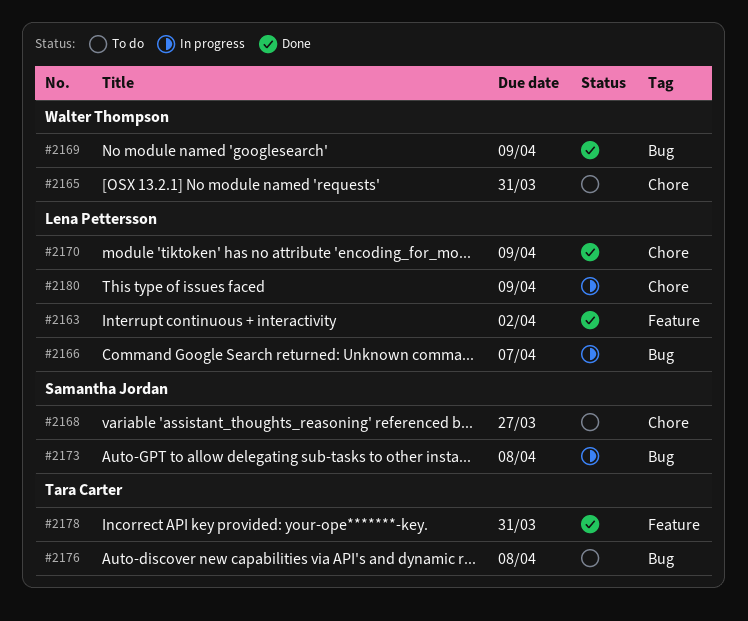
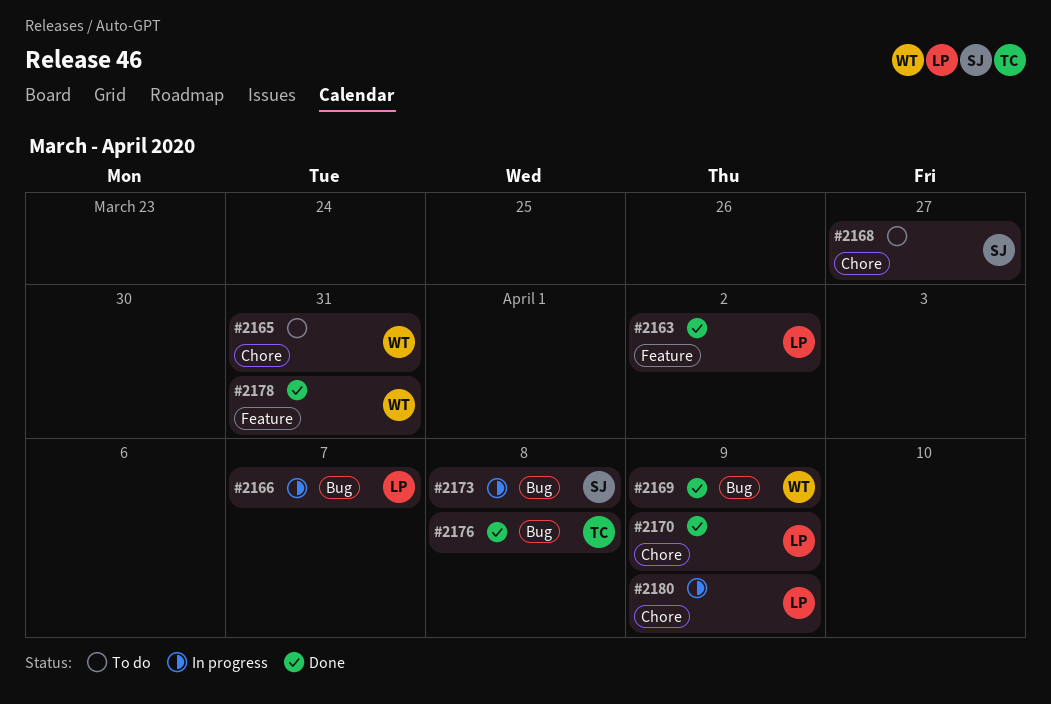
#2176, status: To do -> Done
#2178, owner: Tara Carter -> Walter Thompson

